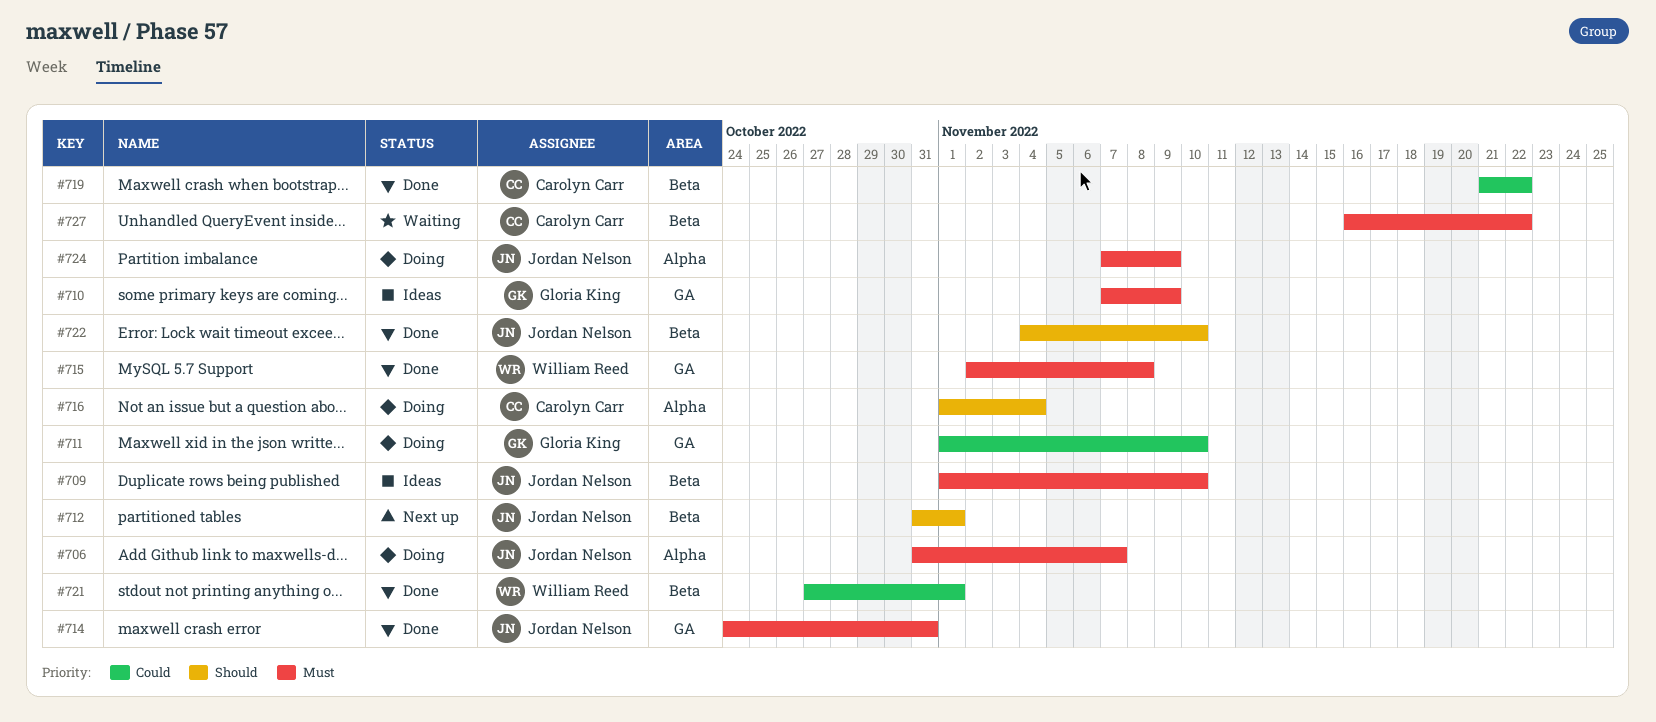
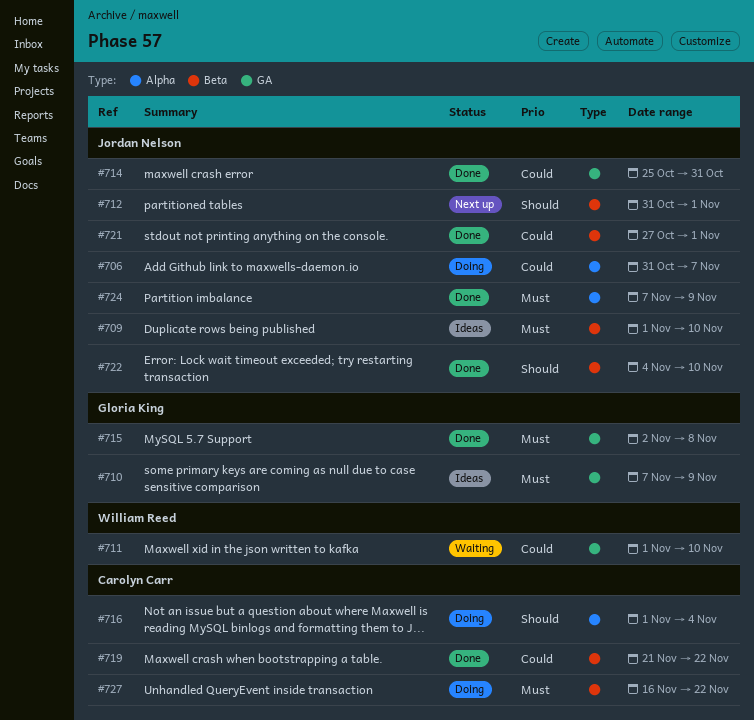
#706, priority: Must -> Could
#711, status: Doing -> Waiting
#711, owner: Gloria King -> William Reed
#714, priority: Must -> Could
#714, start: Oct 24 -> Oct 25
#715, owner: William Reed -> Gloria King
#721, owner: William Reed -> Jordan Nelson
#724, status: Doing -> Done
#727, status: Waiting -> Doing

